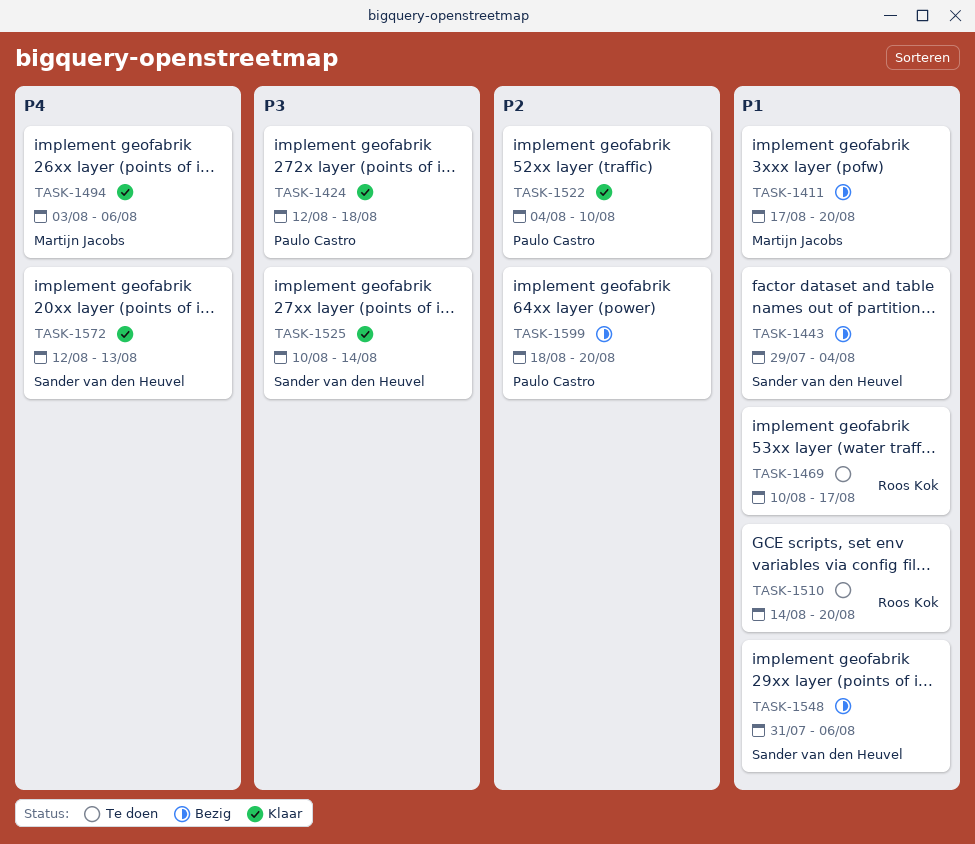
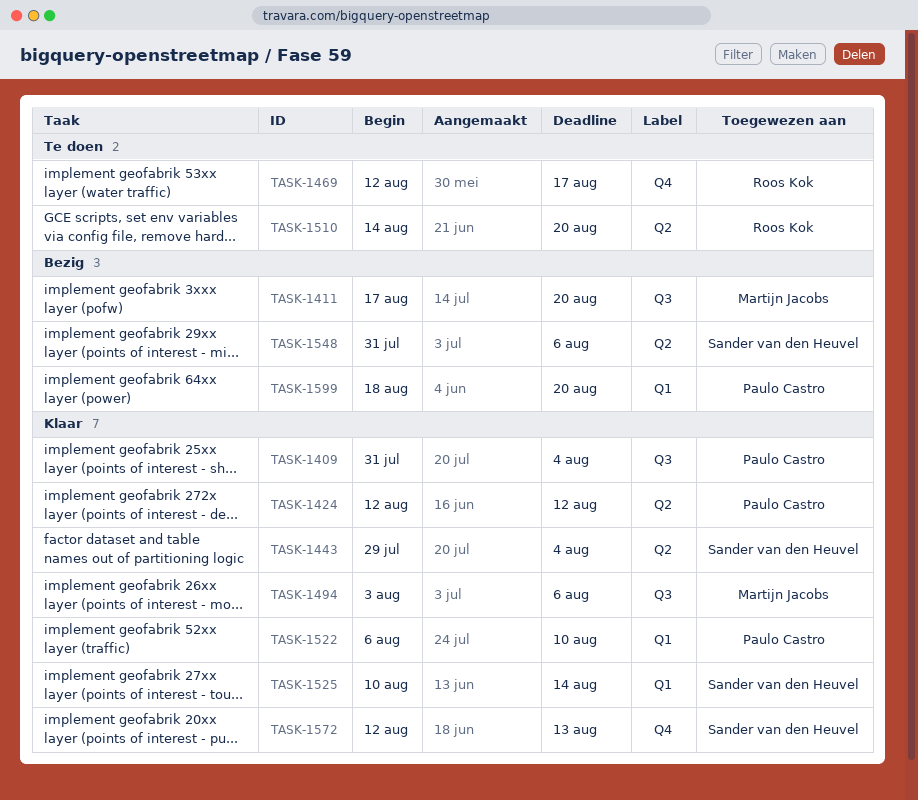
TASK-1409: none -> present
TASK-1424, due: Aug 18 -> Aug 12
TASK-1443, status: Bezig -> Klaar
TASK-1469, start: Aug 10 -> Aug 12
TASK-1522, start: Aug 4 -> Aug 6

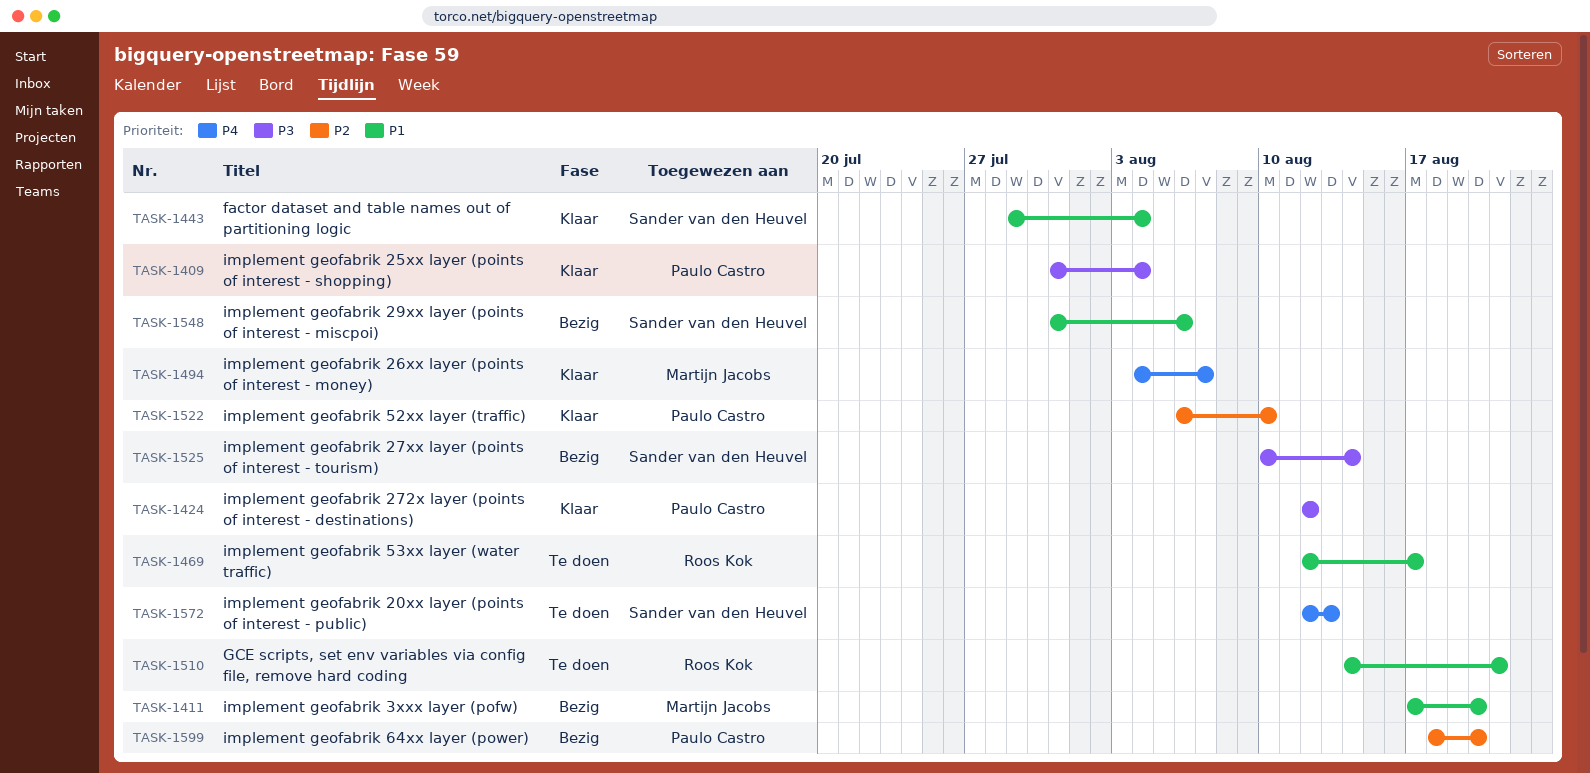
TASK-1494, start: Aug 3 -> Aug 4
TASK-1494, due: Aug 6 -> Aug 7
TASK-1510, due: Aug 20 -> Aug 21
TASK-1525, status: Klaar -> Bezig
TASK-1572, status: Klaar -> Te doen

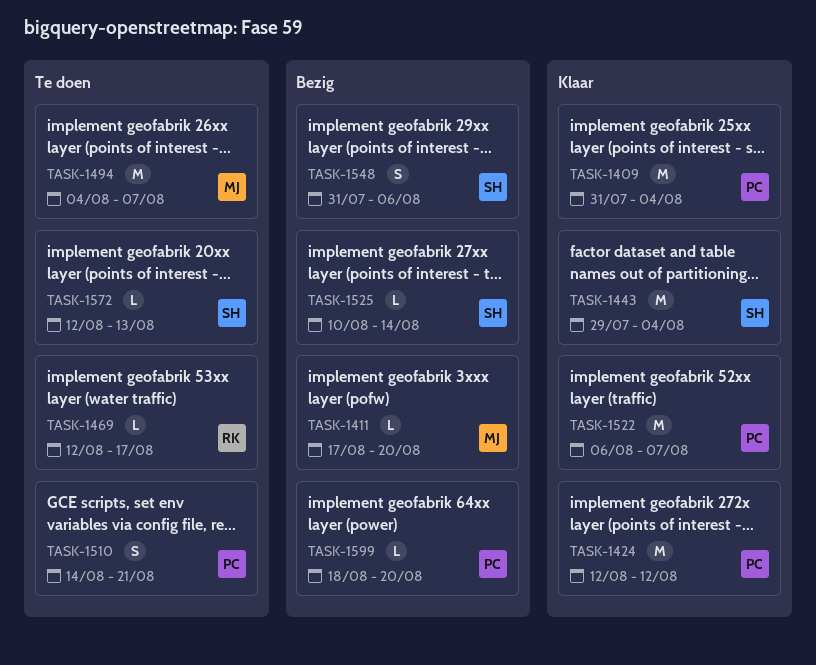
TASK-1494, status: Klaar -> Te doen
TASK-1510, owner: Roos Kok -> Paulo Castro
TASK-1522, due: Aug 10 -> Aug 7

